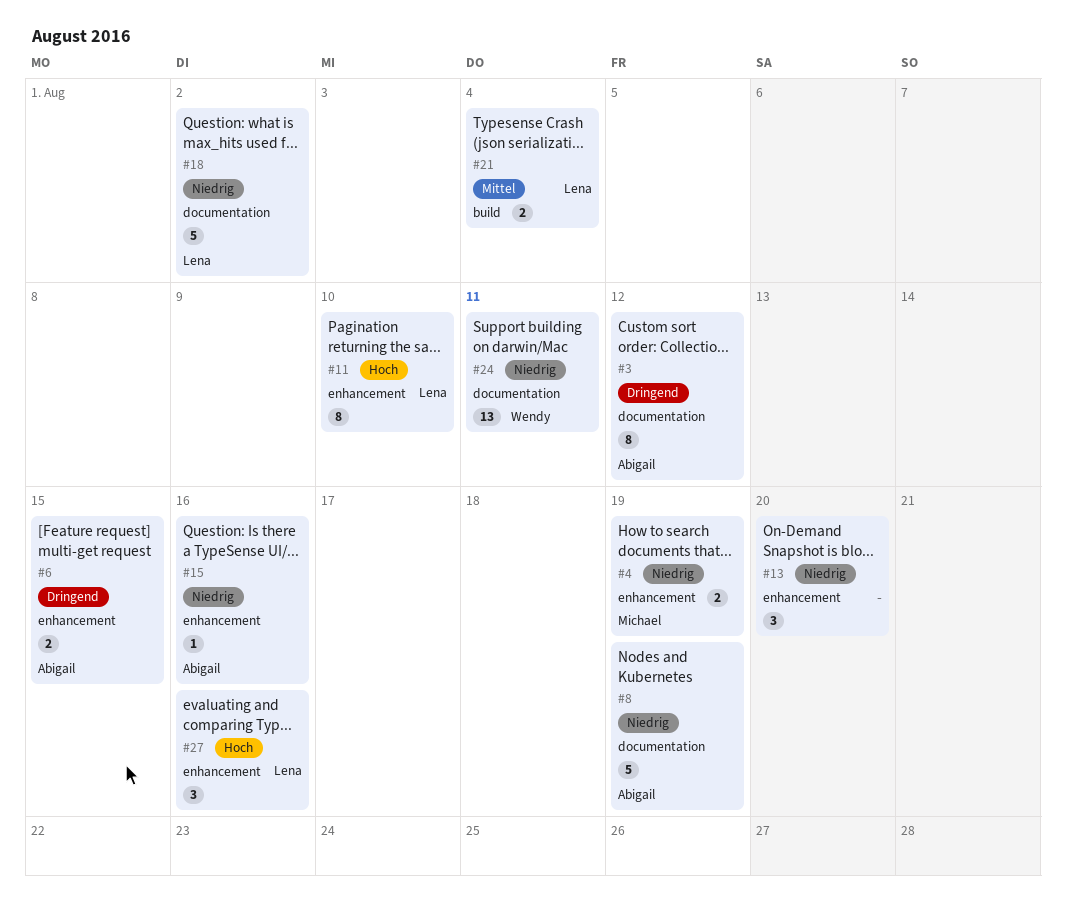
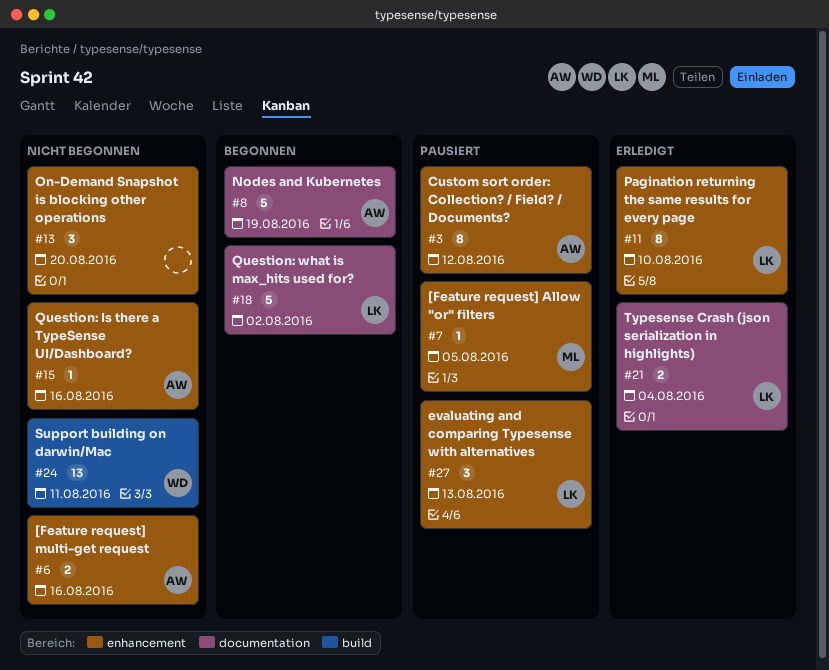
#3, label: documentation -> enhancement
#4: present -> none
#6, due: Aug 15 -> Aug 16
#7: none -> present
#21, label: build -> documentation
#24, label: documentation -> build
#27, due: Aug 16 -> Aug 13

